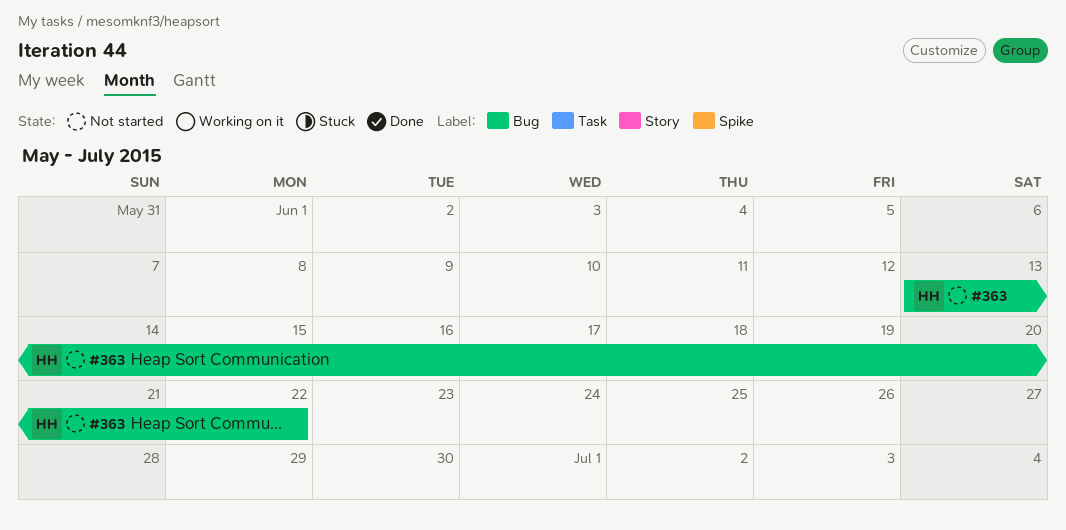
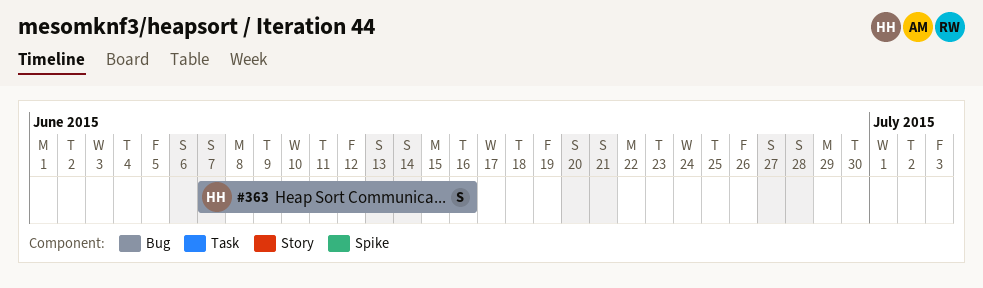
#363, start: Jun 13 -> Jun 7
#363, due: Jun 22 -> Jun 16

